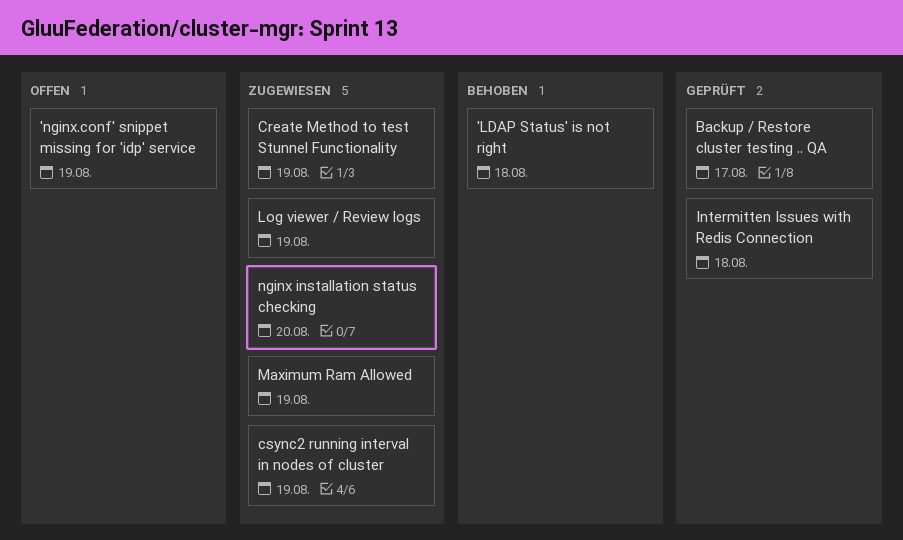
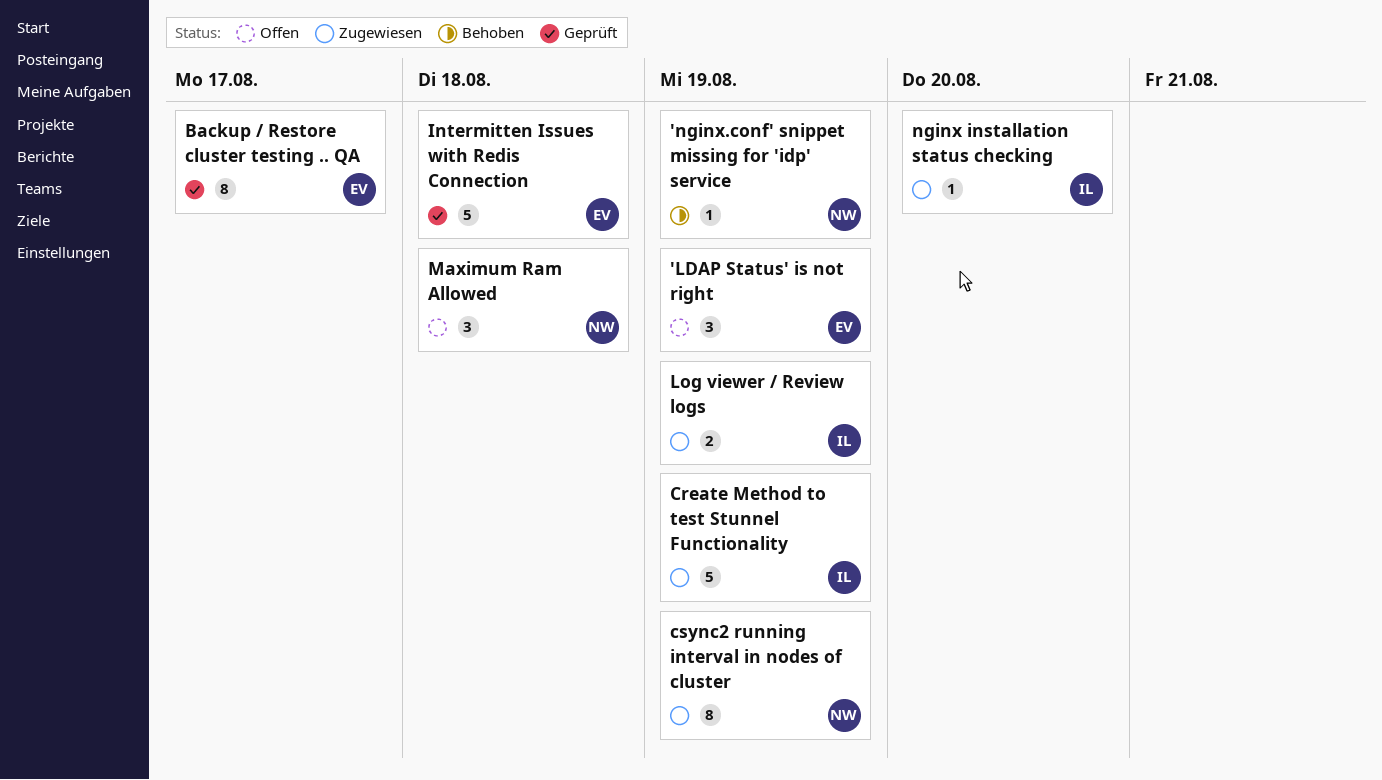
'LDAP Status' is not right, status: Behoben -> Offen
'LDAP Status' is not right, due: Aug 18 -> Aug 19
'nginx.conf' snippet missing for 'idp' service, status: Offen -> Behoben
Maximum Ram Allowed, status: Zugewiesen -> Offen
Maximum Ram Allowed, due: Aug 19 -> Aug 18

